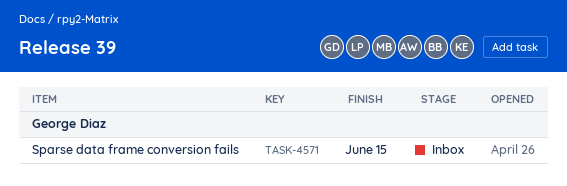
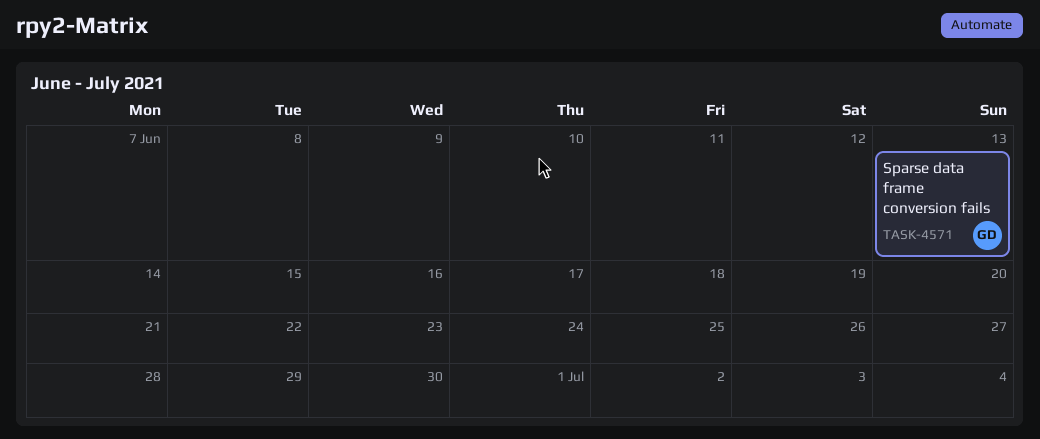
TASK-4571, due: Jun 15 -> Jun 13

